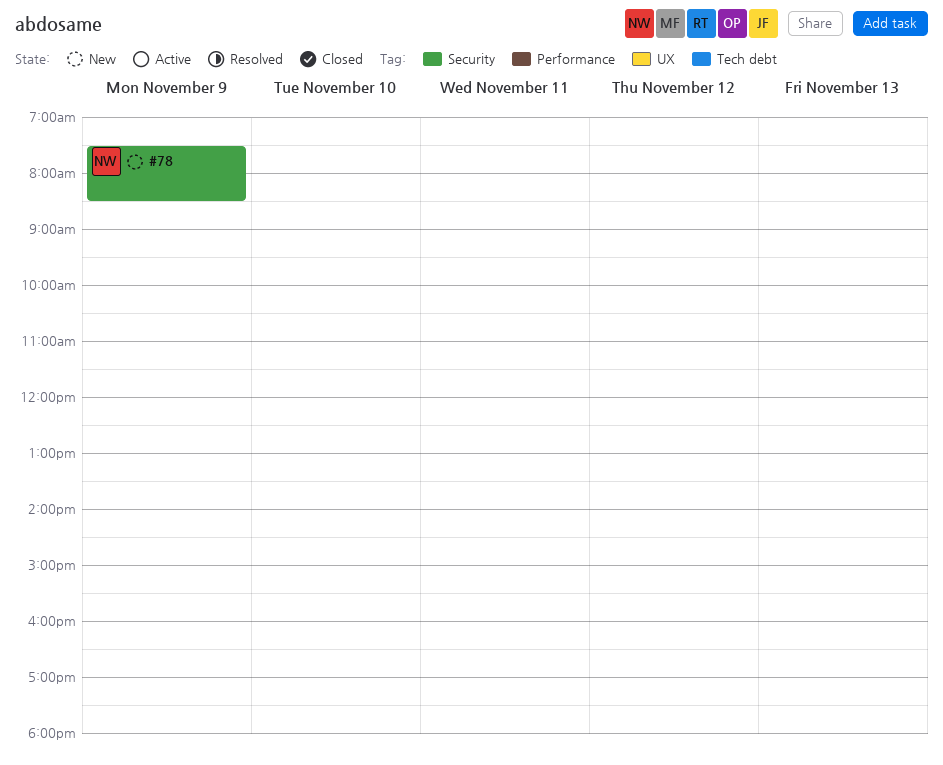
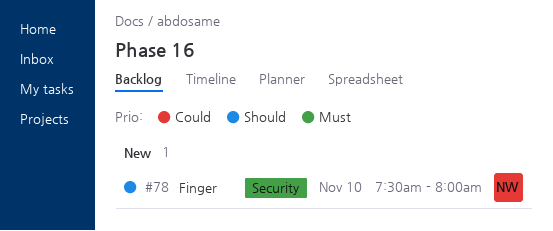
#78, day: Nov 9 -> Nov 10
#78, ends: 08:30 -> 08:00

